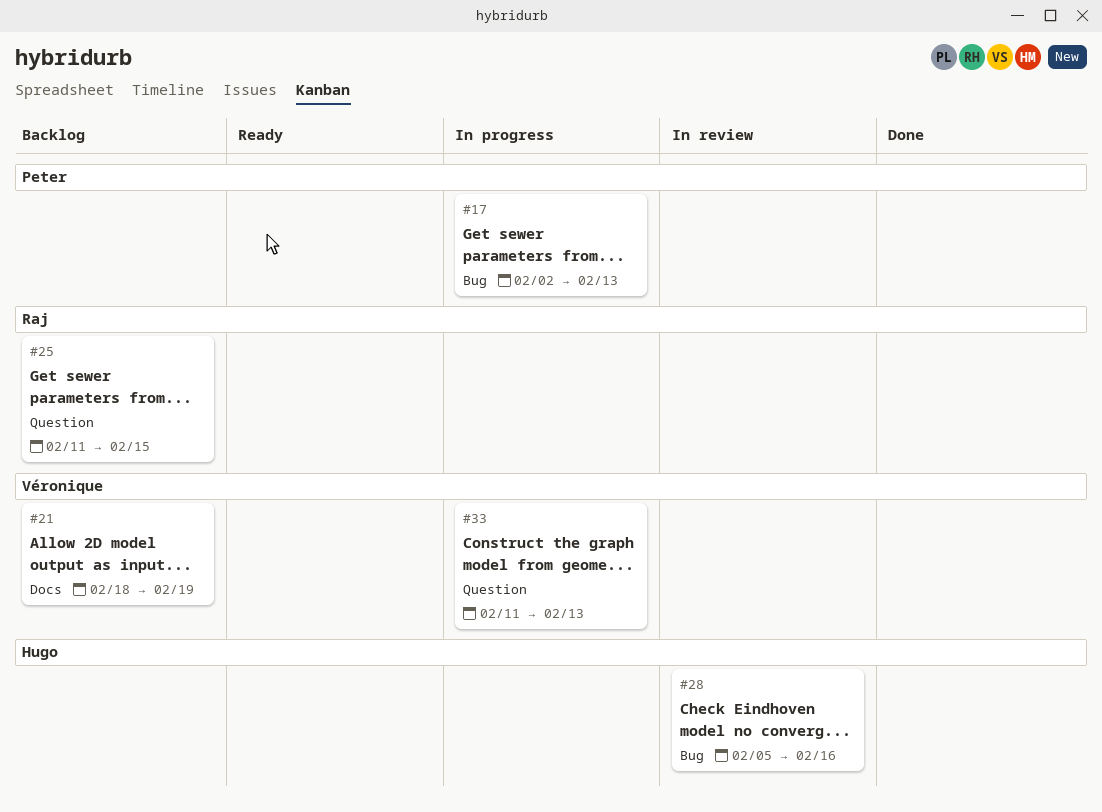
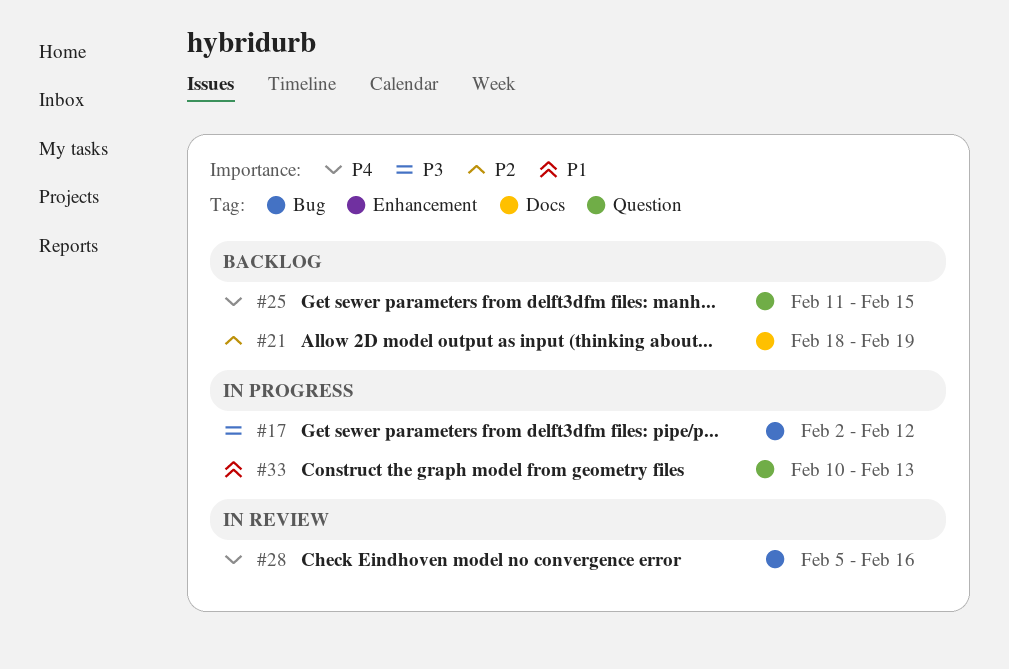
#17, due: Feb 13 -> Feb 12
#33, start: Feb 11 -> Feb 10

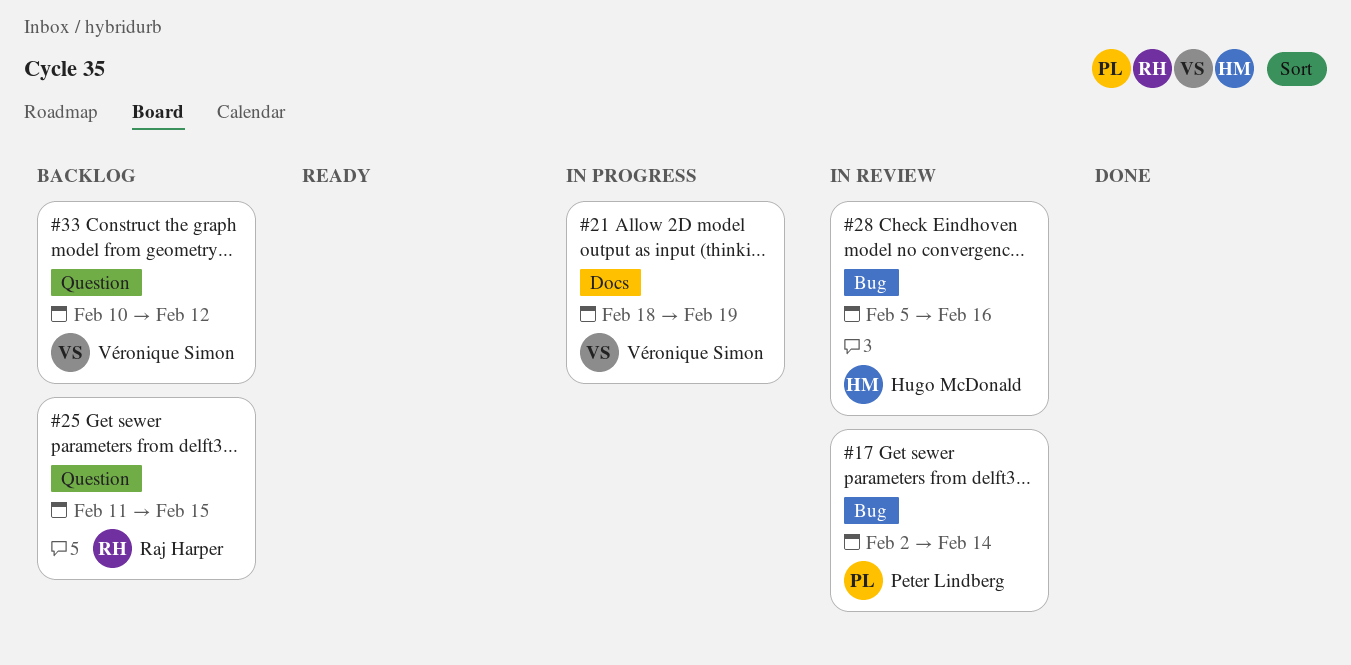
#17, status: In progress -> In review
#17, due: Feb 12 -> Feb 14
#21, status: Backlog -> In progress
#33, status: In progress -> Backlog
#33, due: Feb 13 -> Feb 12

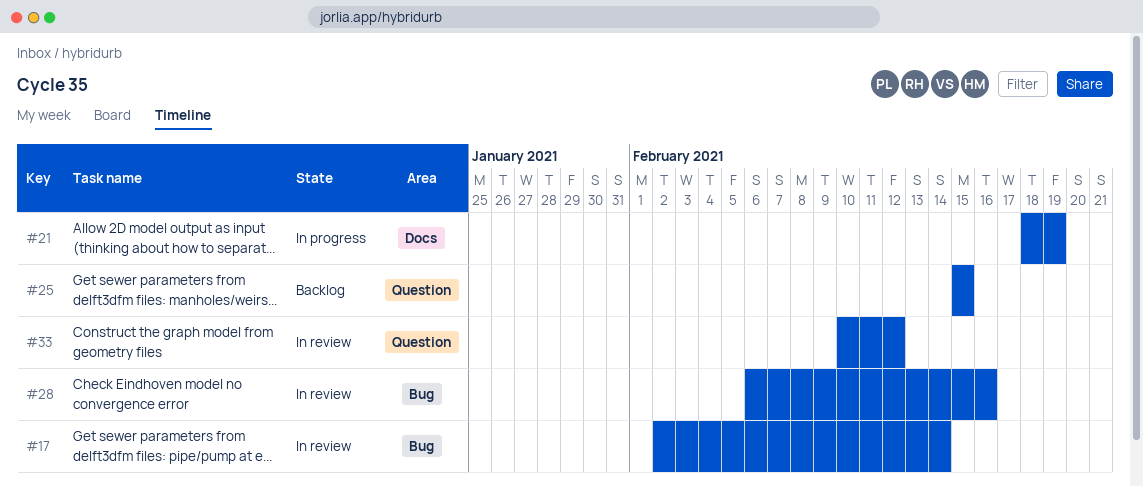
#25, start: Feb 11 -> Feb 15
#28, start: Feb 5 -> Feb 6
#33, status: Backlog -> In review

